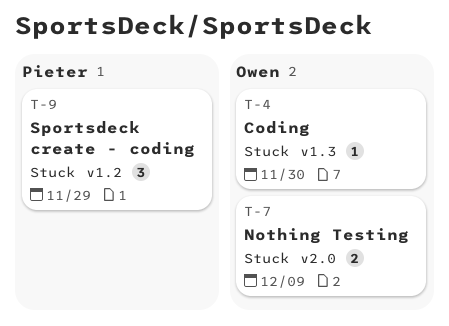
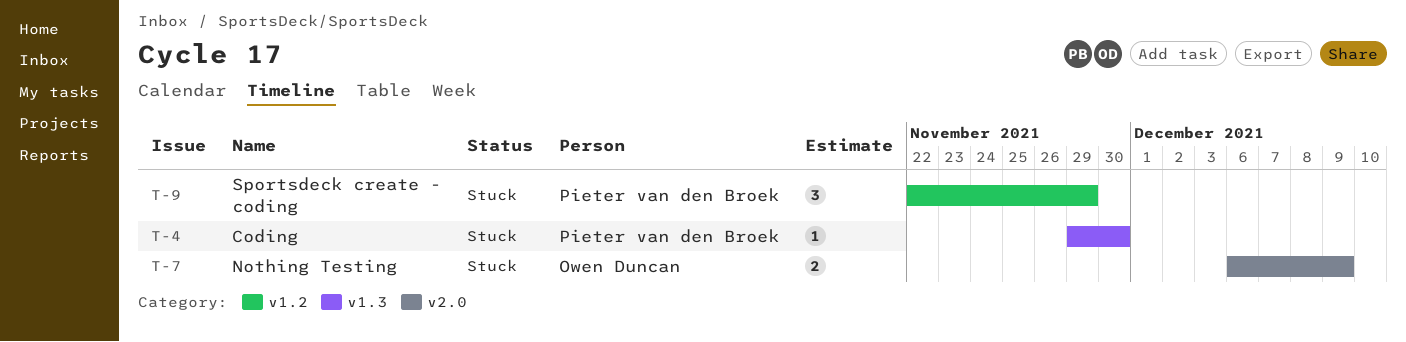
T-4, owner: Owen Duncan -> Pieter van den Broek

